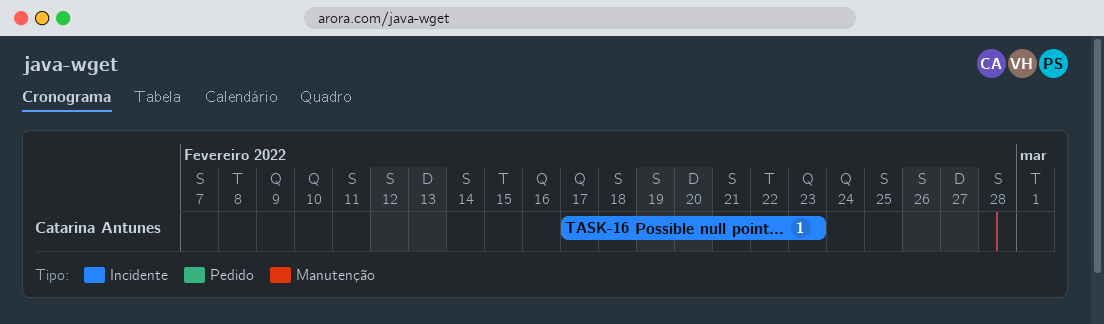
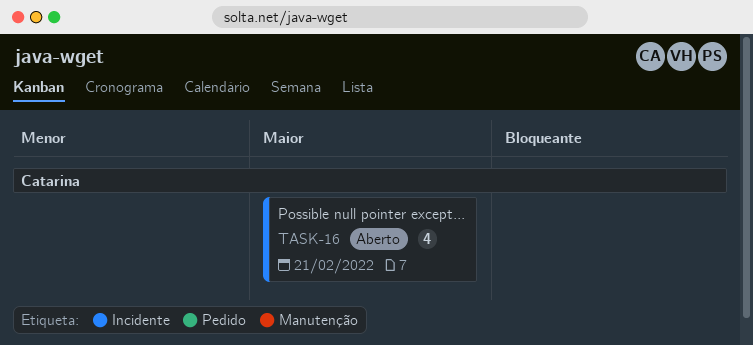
TASK-16, estimate: 1 -> 4
TASK-16, due: Feb 23 -> Feb 21

